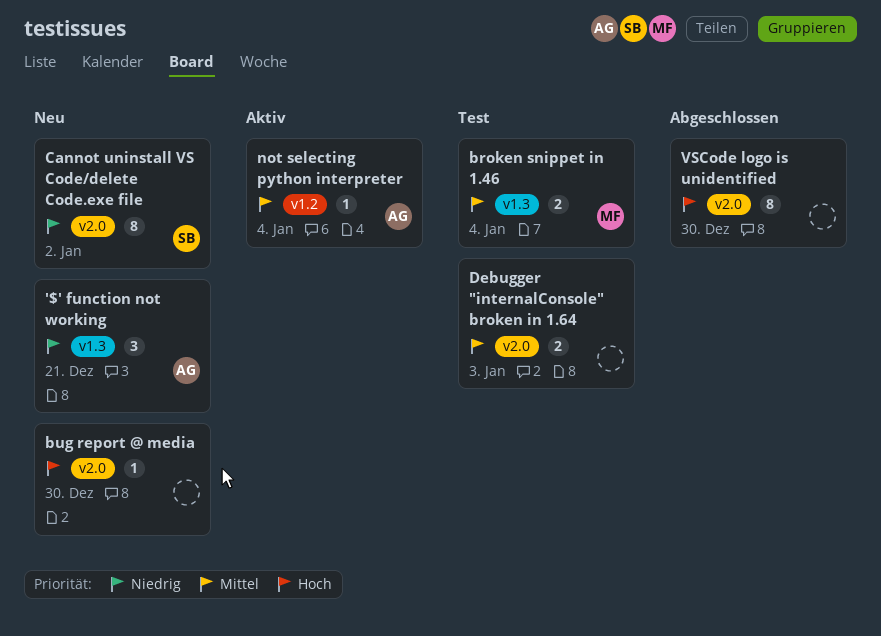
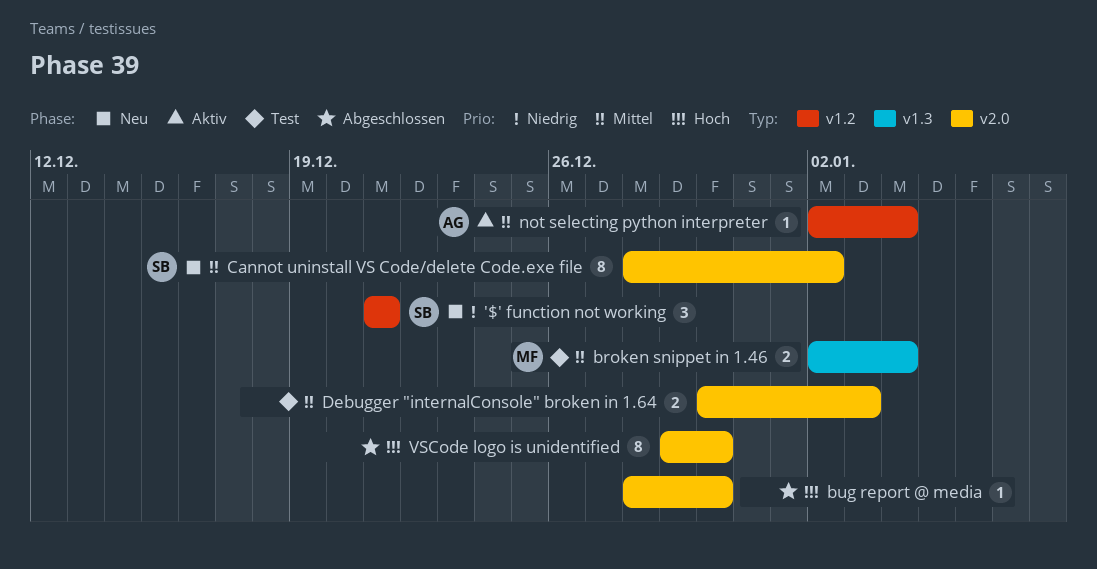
'$' function not working, owner: AG -> SB
'$' function not working, label: v1.3 -> v1.2
bug report @ media, status: Neu -> Abgeschlossen
Cannot uninstall VS Code/delete Code.exe file, priority: Niedrig -> Mittel

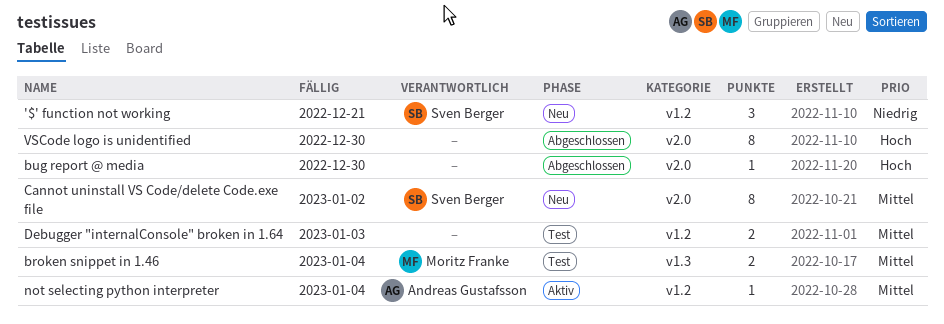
Debugger "internalConsole" broken in 1.64, label: v2.0 -> v1.2

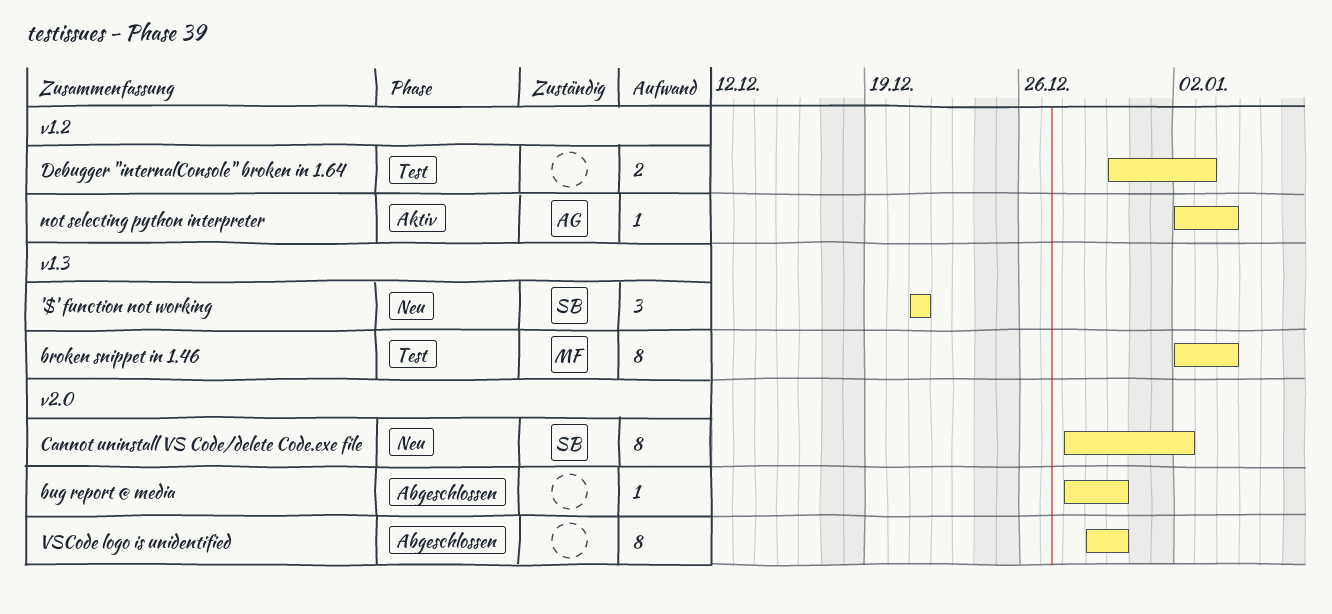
'$' function not working, label: v1.2 -> v1.3
broken snippet in 1.46, estimate: 2 -> 8

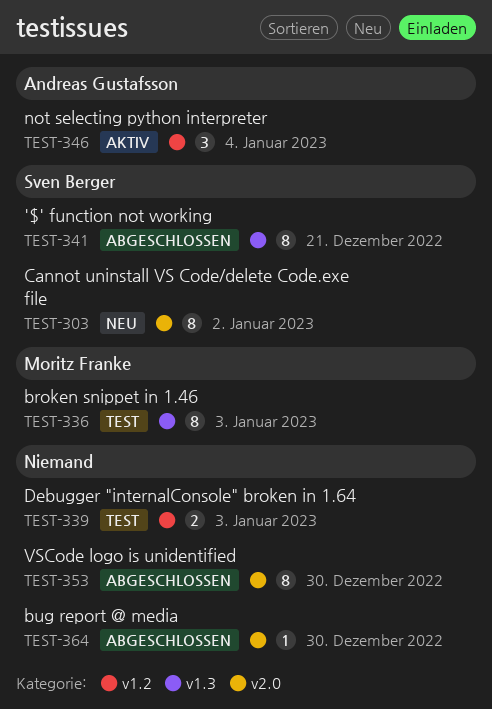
'$' function not working, status: Neu -> Abgeschlossen
'$' function not working, estimate: 3 -> 8
broken snippet in 1.46, due: Jan 4 -> Jan 3
not selecting python interpreter, estimate: 1 -> 3

